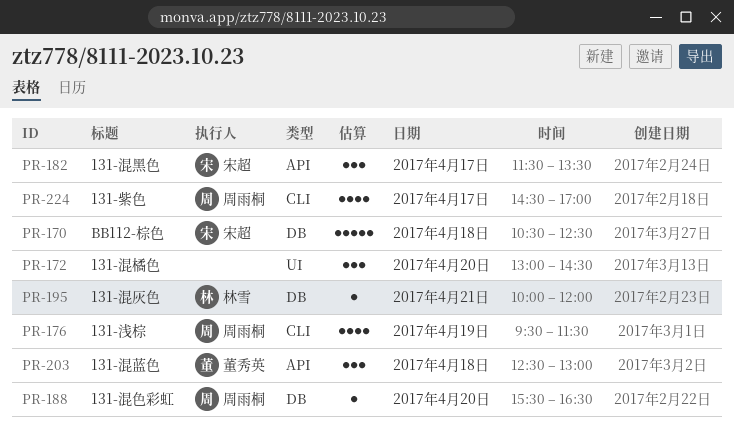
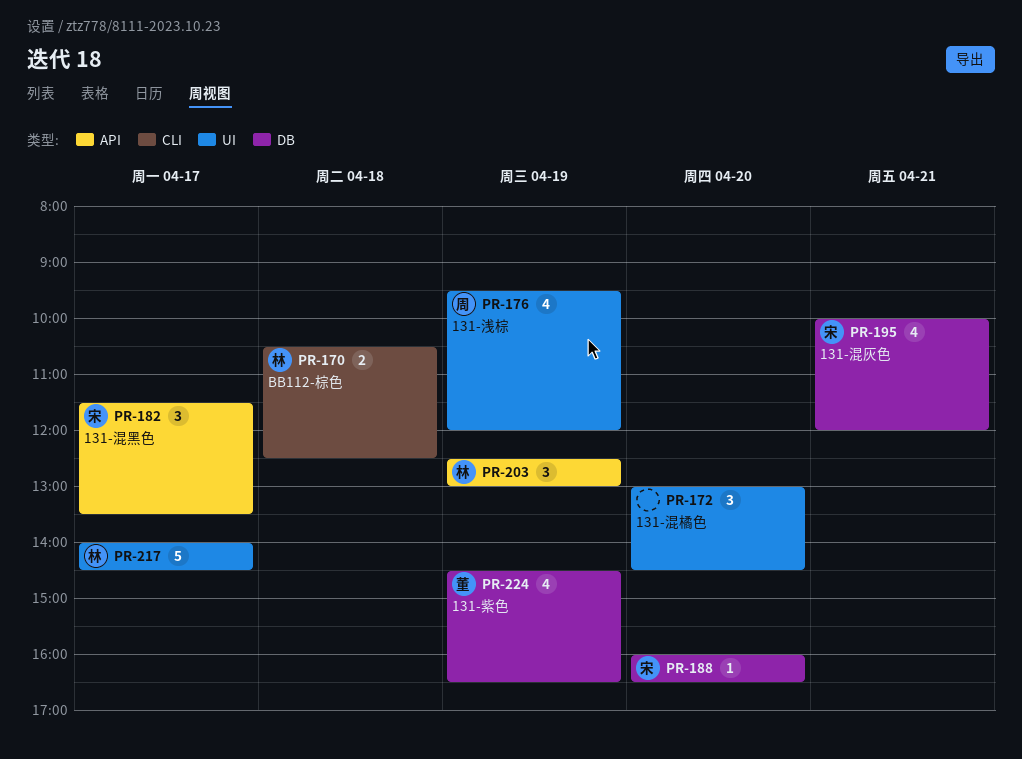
PR-170, owner: 宋超 -> 林雪
PR-170, label: DB -> CLI
PR-170, estimate: 5 -> 2
PR-176, label: CLI -> UI
PR-176, ends: 11:30 -> 12:00
PR-188, owner: 周雨桐 -> 宋超
PR-188, begins: 15:30 -> 16:00
PR-195, owner: 林雪 -> 宋超
PR-195, estimate: 1 -> 4
PR-203, owner: 董秀英 -> 林雪
PR-203, day: Apr 18 -> Apr 19
PR-217: none -> present
PR-224, owner: 周雨桐 -> 董秀英
PR-224, label: CLI -> DB
PR-224, day: Apr 17 -> Apr 19
PR-224, ends: 17:00 -> 16:30

